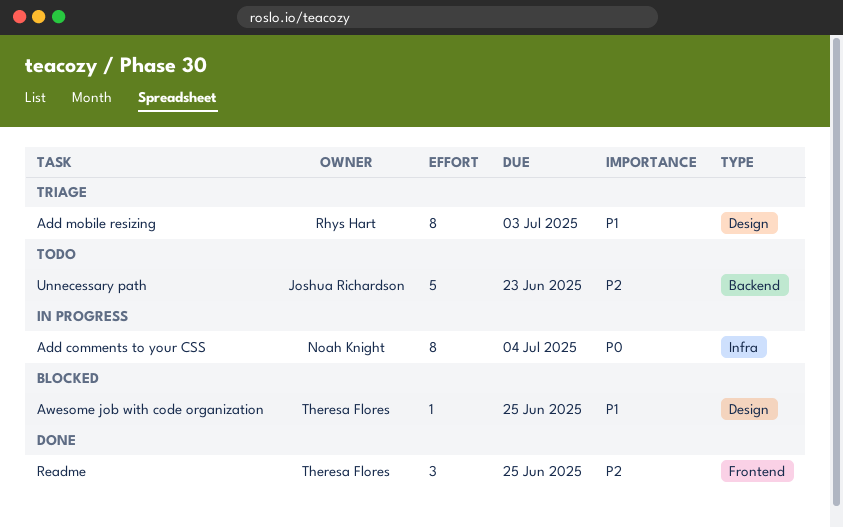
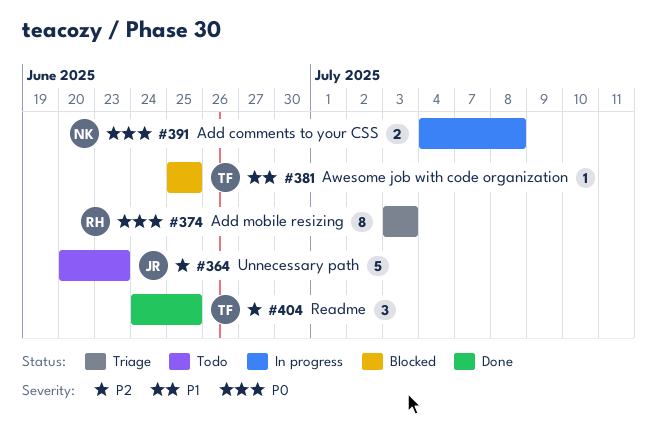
Add comments to your CSS, estimate: 8 -> 2
Add comments to your CSS, due: Jul 4 -> Jul 8
Add mobile resizing, priority: P1 -> P0

